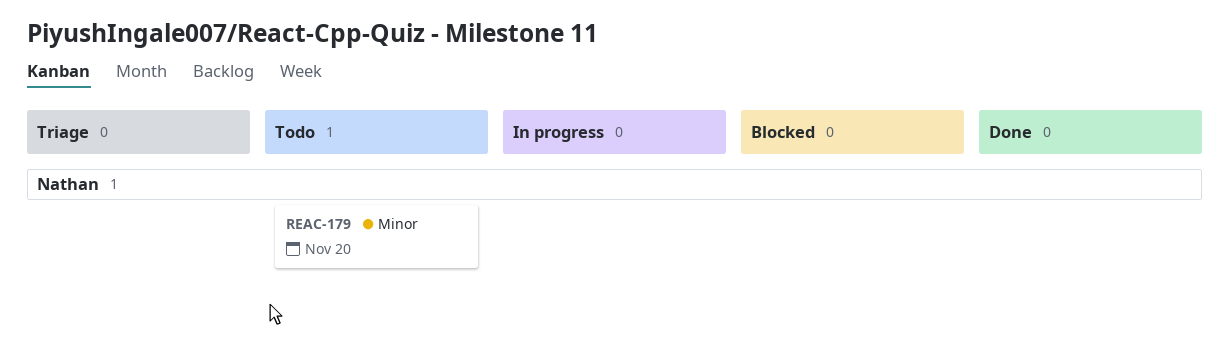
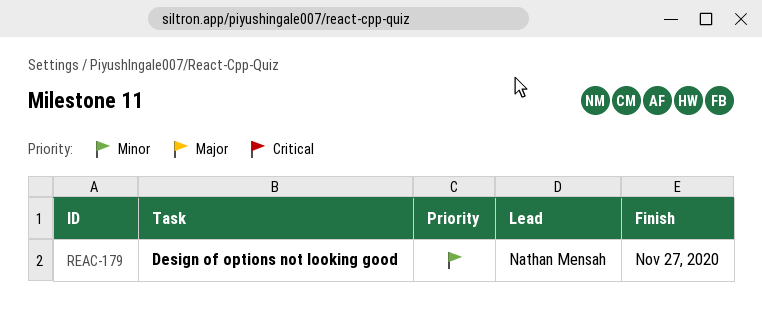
REAC-179, due: Nov 20 -> Nov 27

